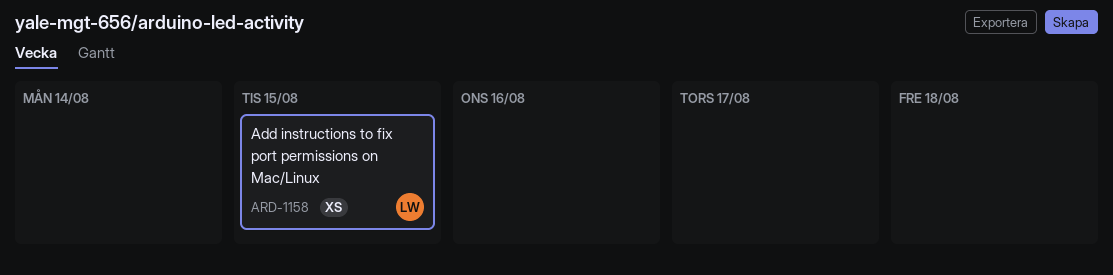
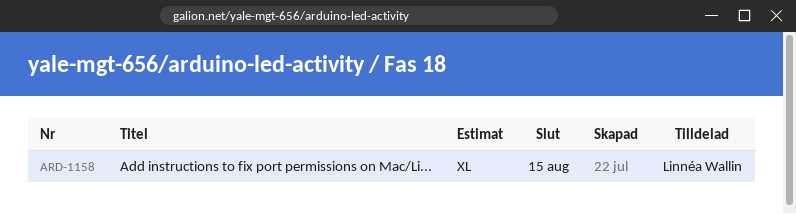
ARD-1158, estimate: XS -> XL

